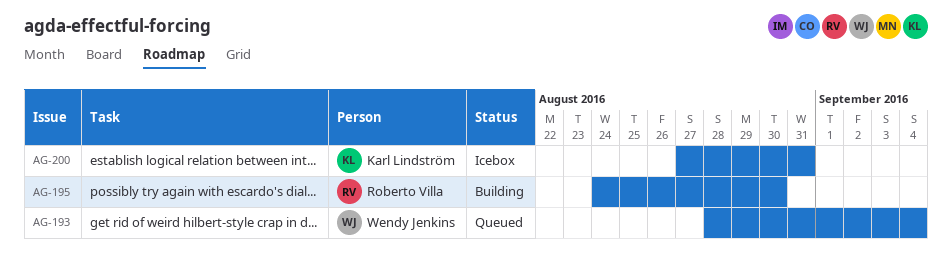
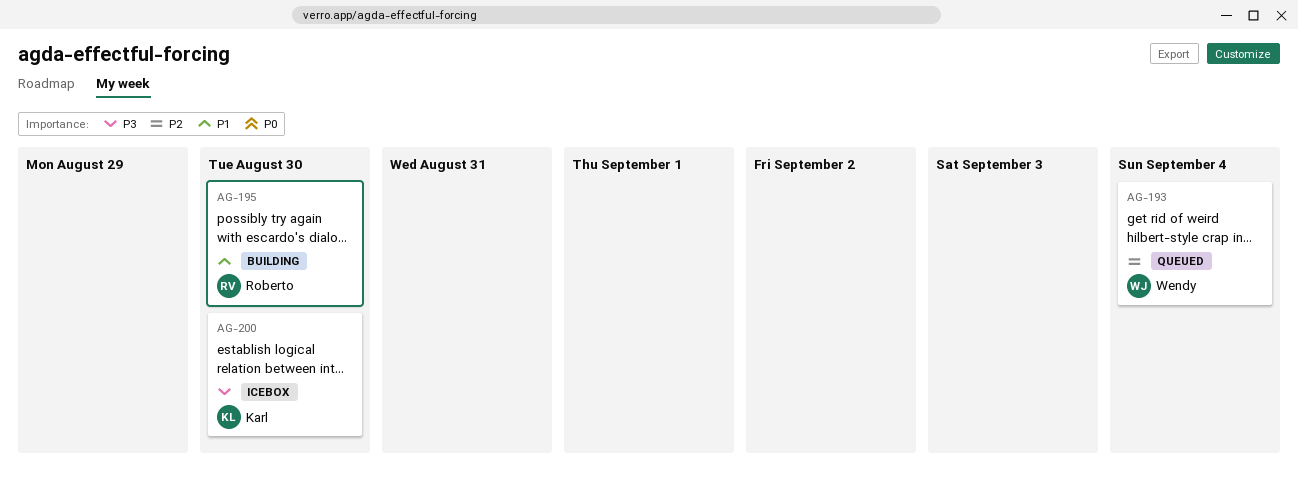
AG-200, due: Aug 31 -> Aug 30

